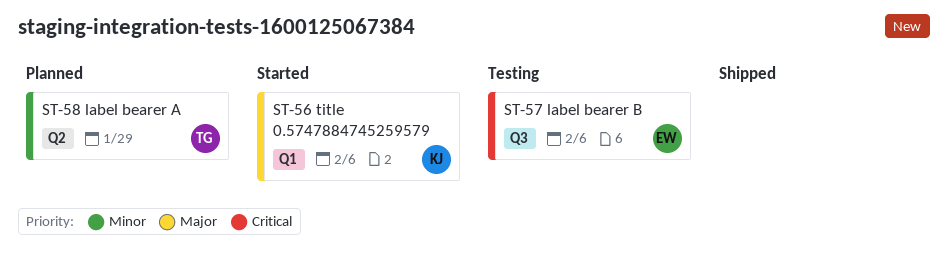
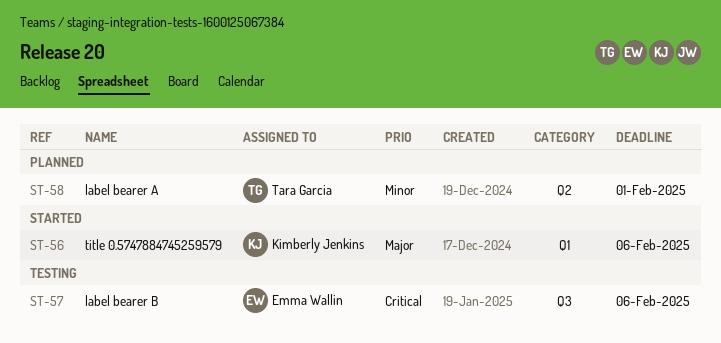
ST-58, due: Jan 29 -> Feb 1

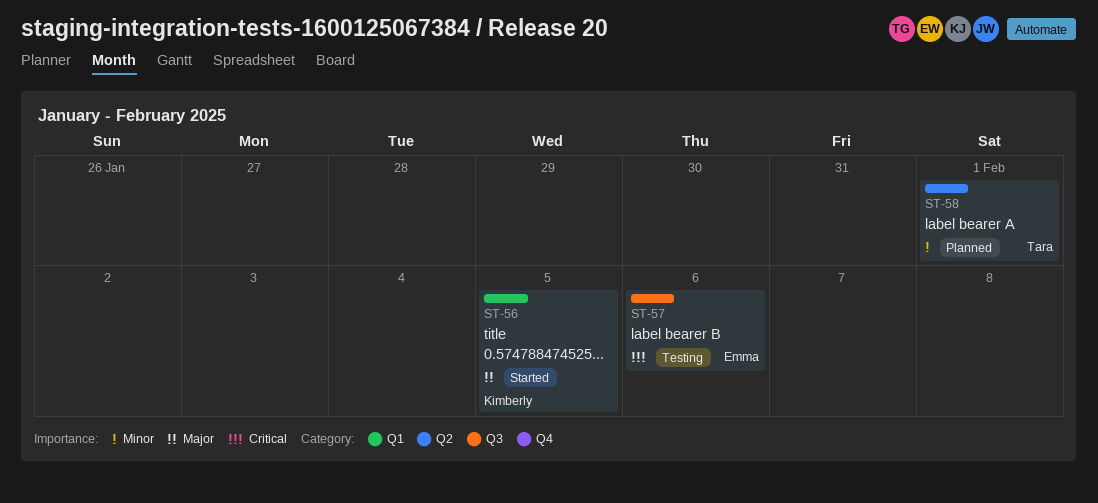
ST-56, due: Feb 6 -> Feb 5

